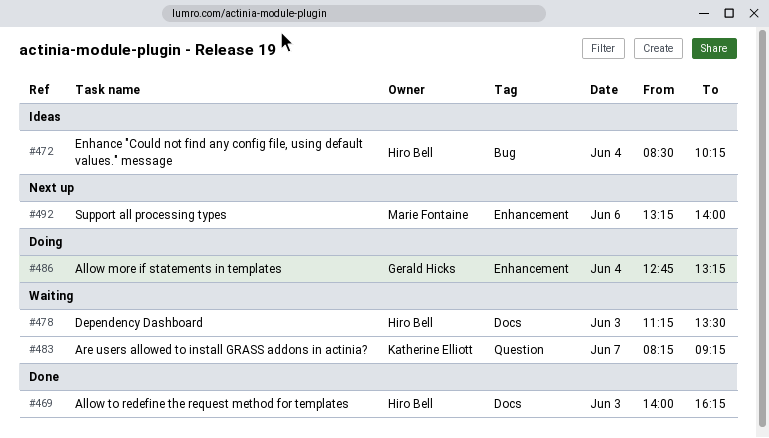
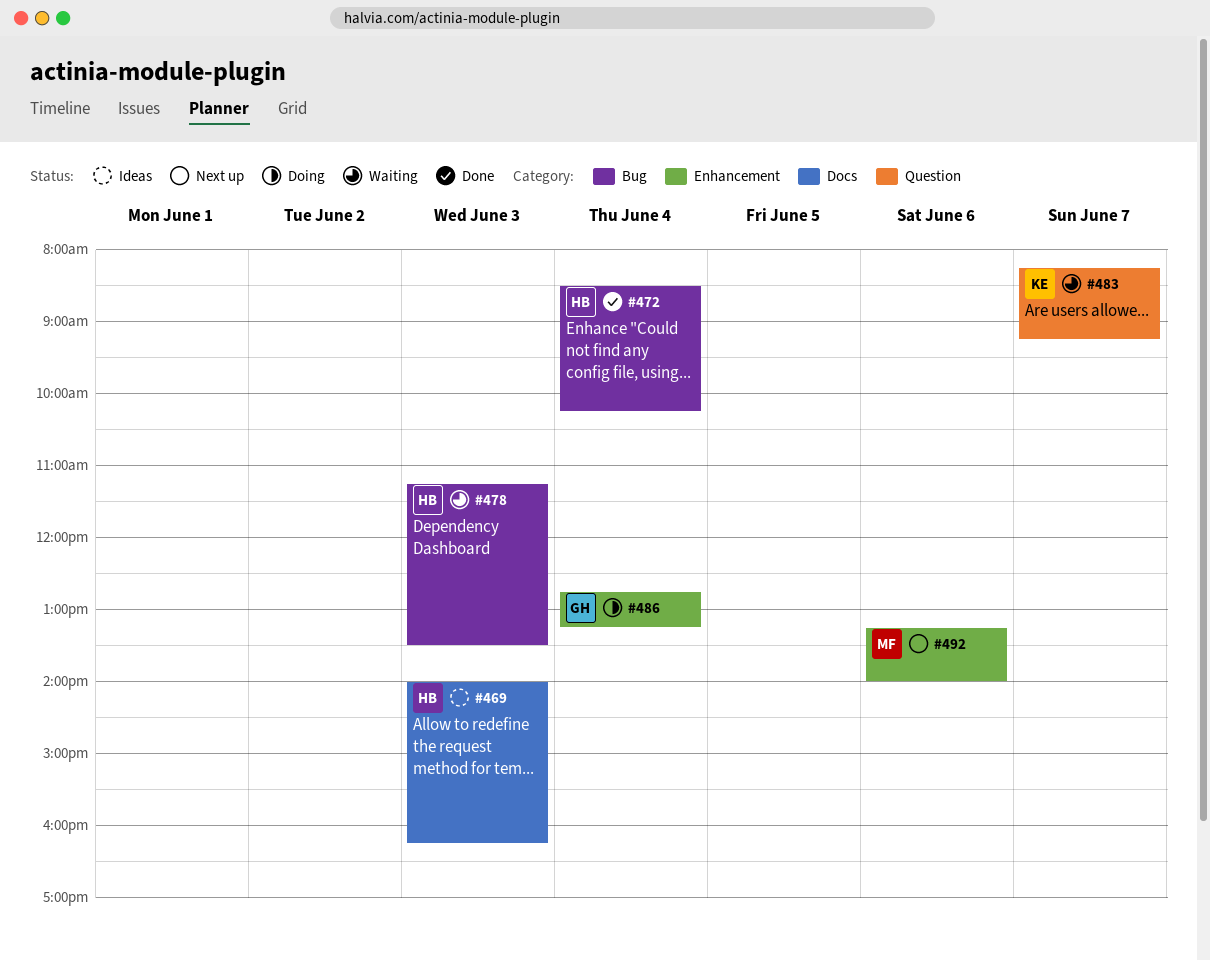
#469, status: Done -> Ideas
#472, status: Ideas -> Done
#478, label: Docs -> Bug

